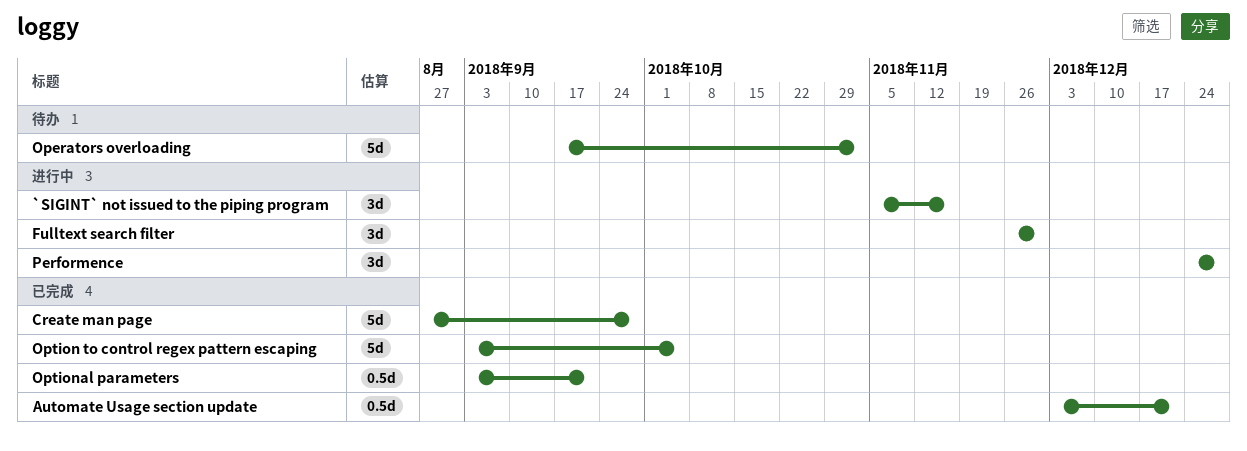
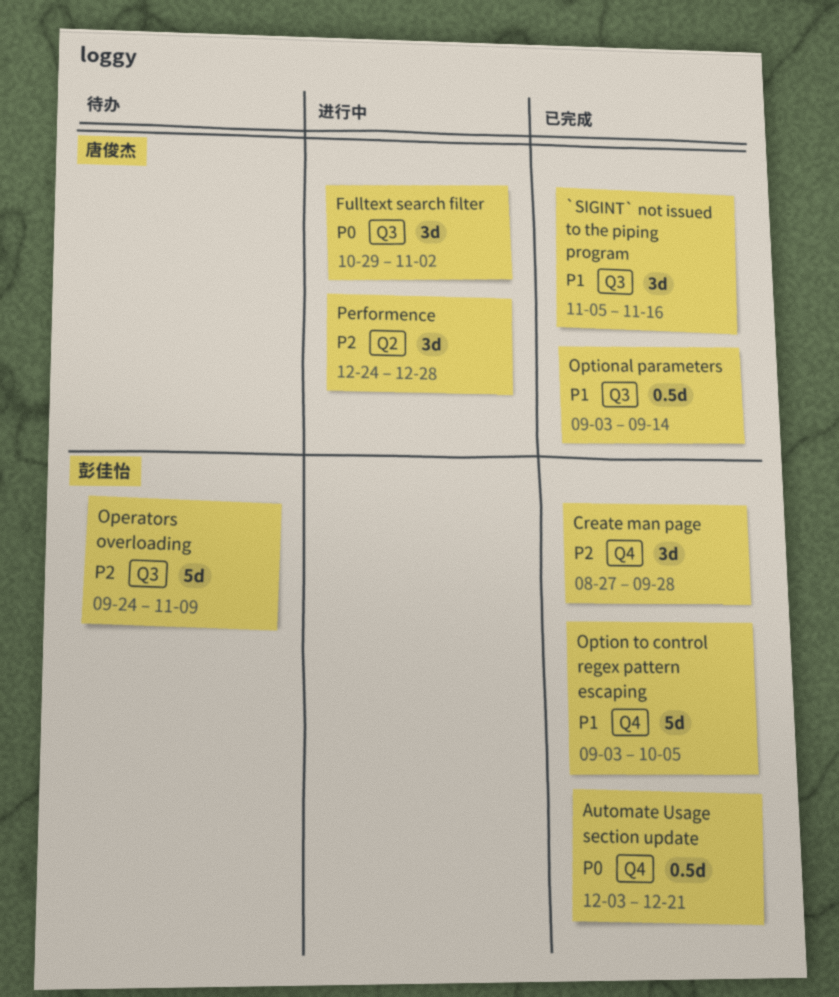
`SIGINT` not issued to the piping program, status: 进行中 -> 已完成
Create man page, estimate: 5d -> 3d
Fulltext search filter, start: Nov 26 -> Oct 29
Fulltext search filter, due: Nov 30 -> Nov 2
Operators overloading, start: Sep 17 -> Sep 24
Operators overloading, due: Nov 2 -> Nov 9
Optional parameters, due: Sep 21 -> Sep 14

